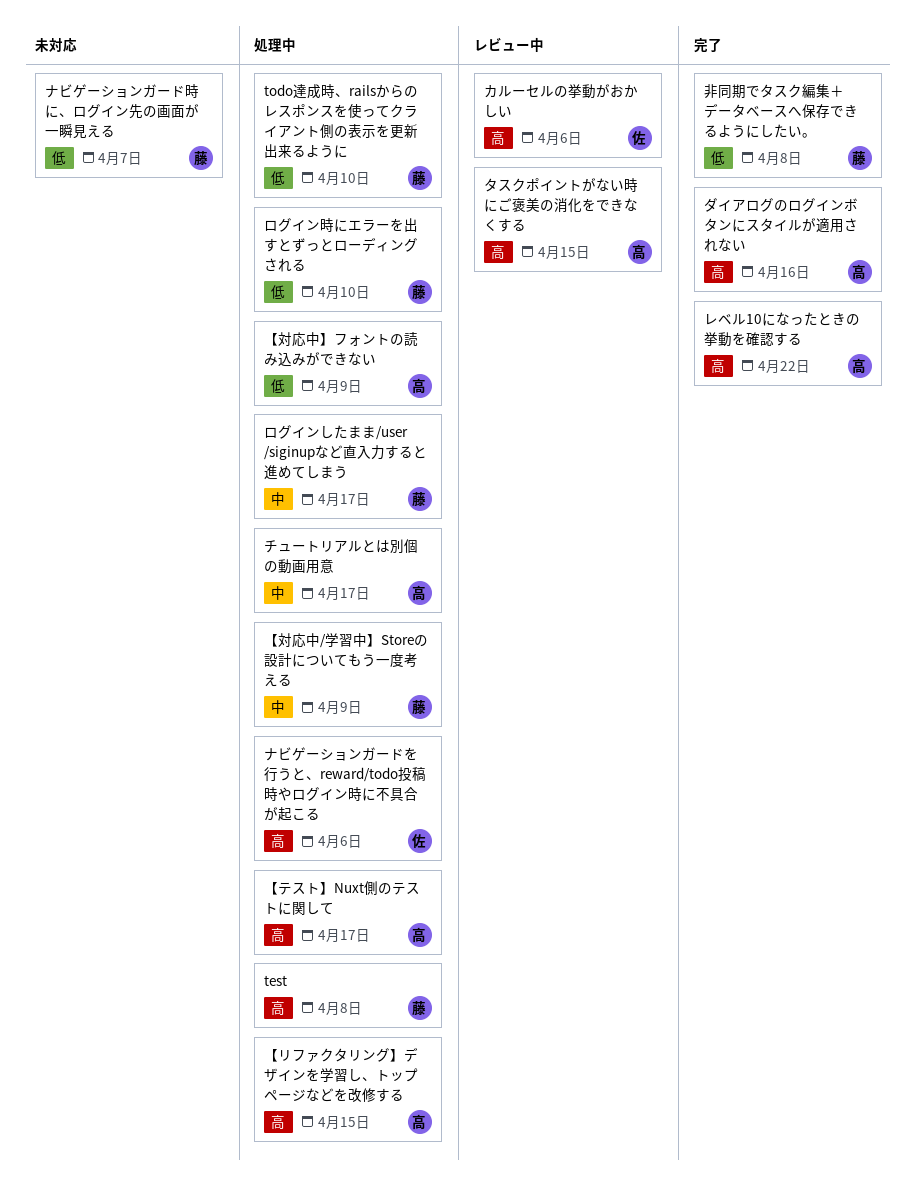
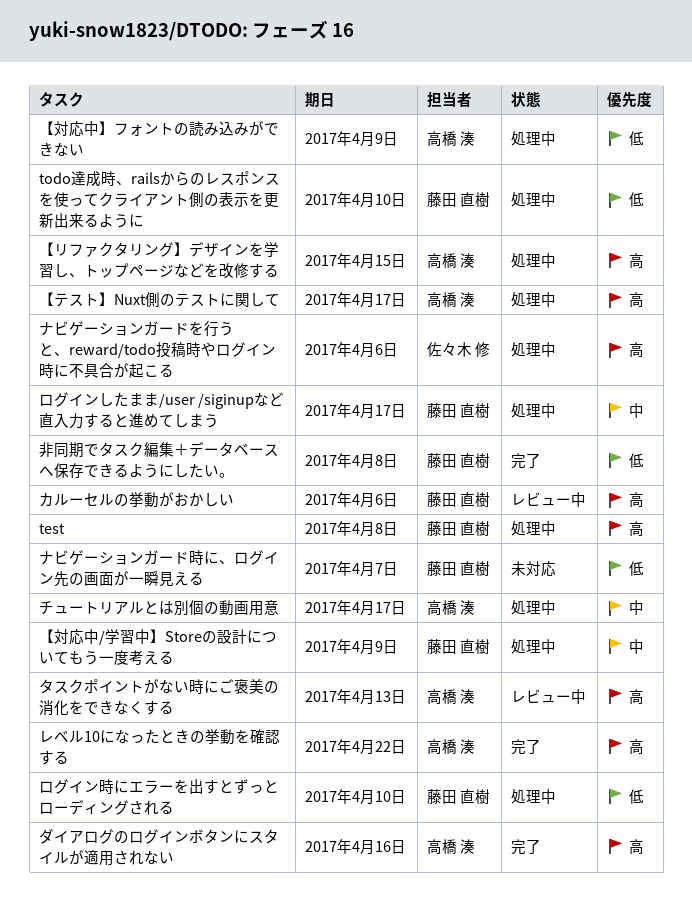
カルーセルの挙動がおかしい, owner: 佐々木 修 -> 藤田 直樹
タスクポイントがない時にご褒美の消化をできなくする, due: Apr 15 -> Apr 13

